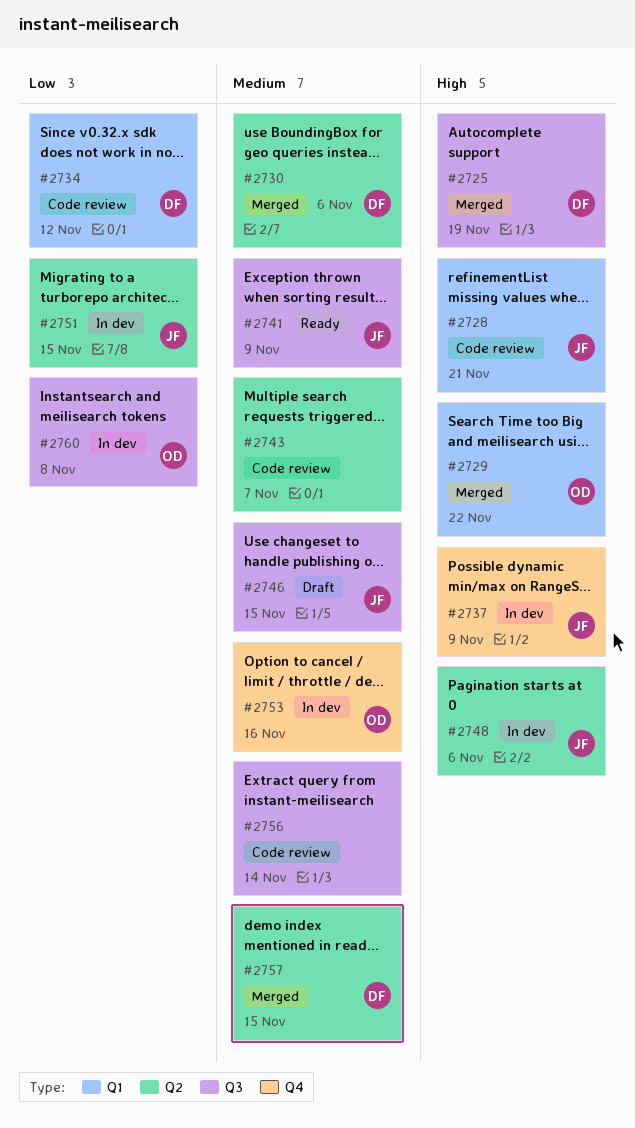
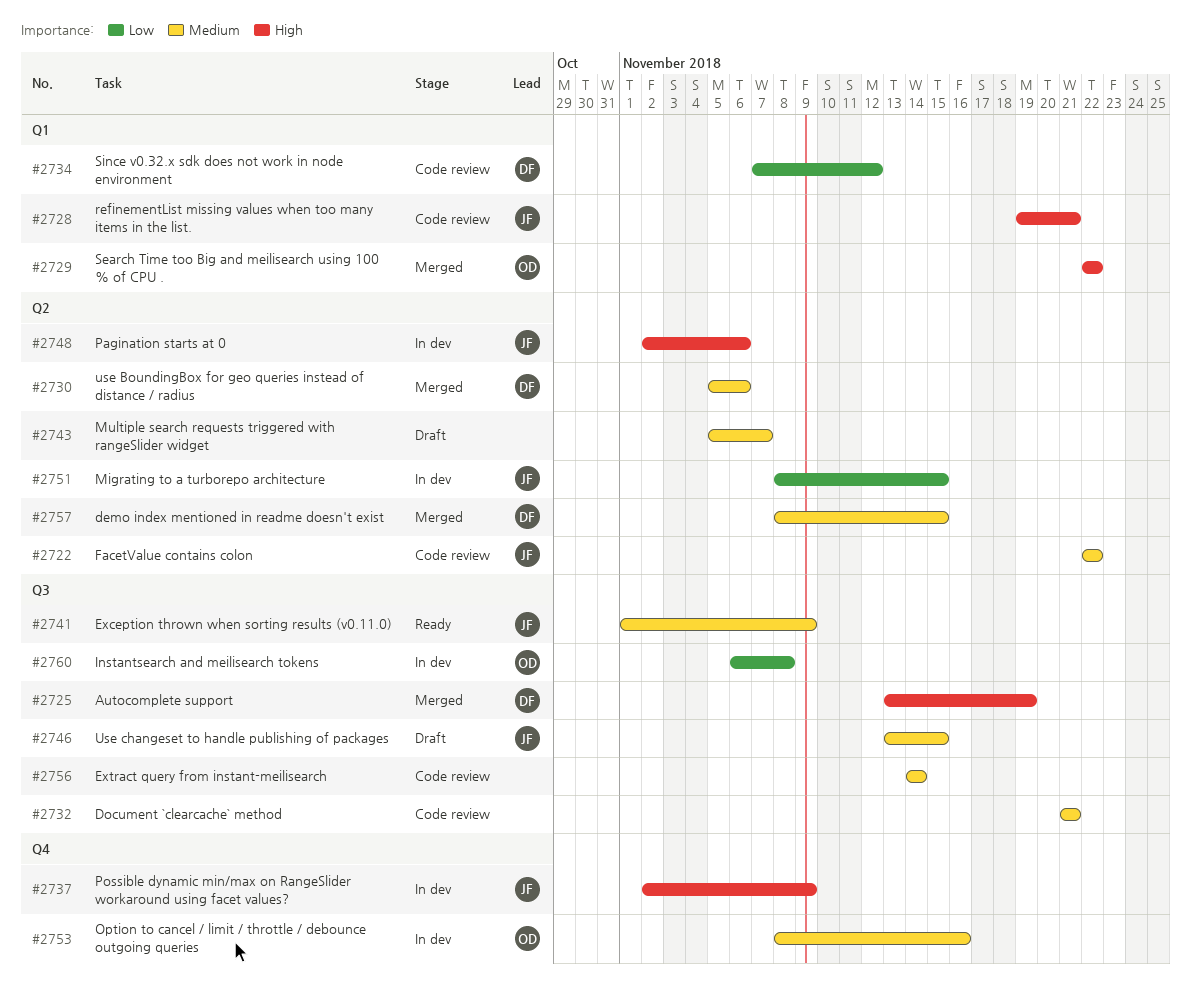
#2722: none -> present
#2732: none -> present
#2743, status: Code review -> Draft

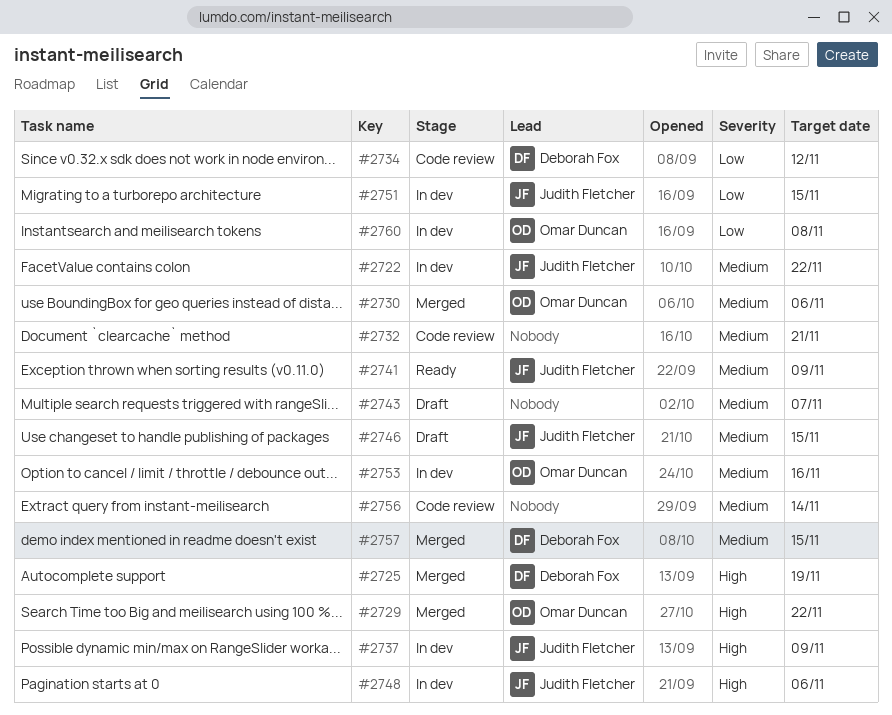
#2722, status: Code review -> In dev
#2728: present -> none
#2730, owner: Deborah Fox -> Omar Duncan

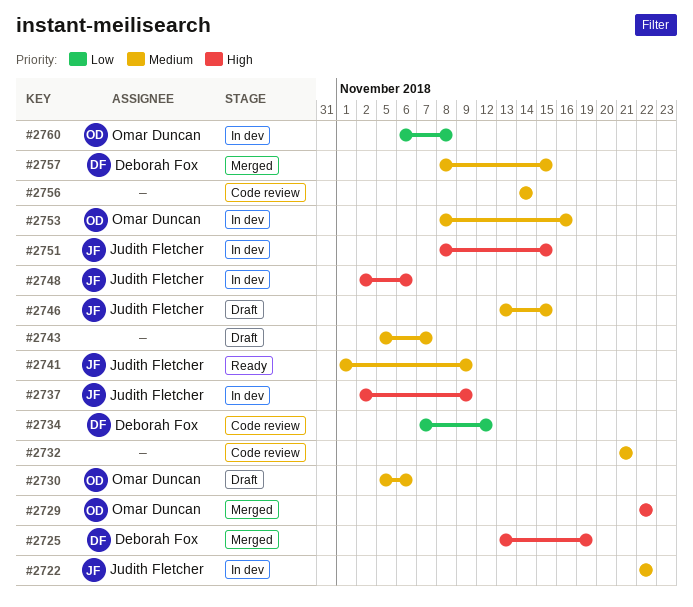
#2730, status: Merged -> Draft
#2751, priority: Low -> High

